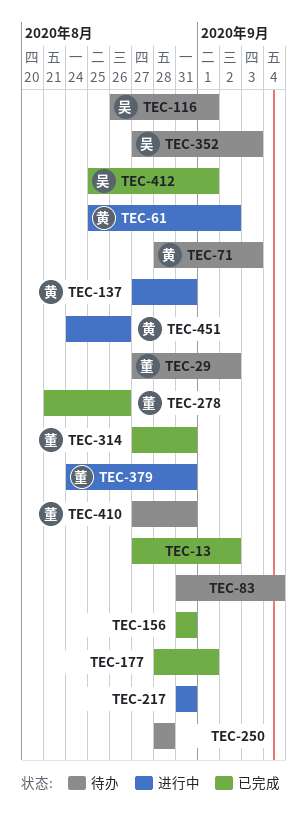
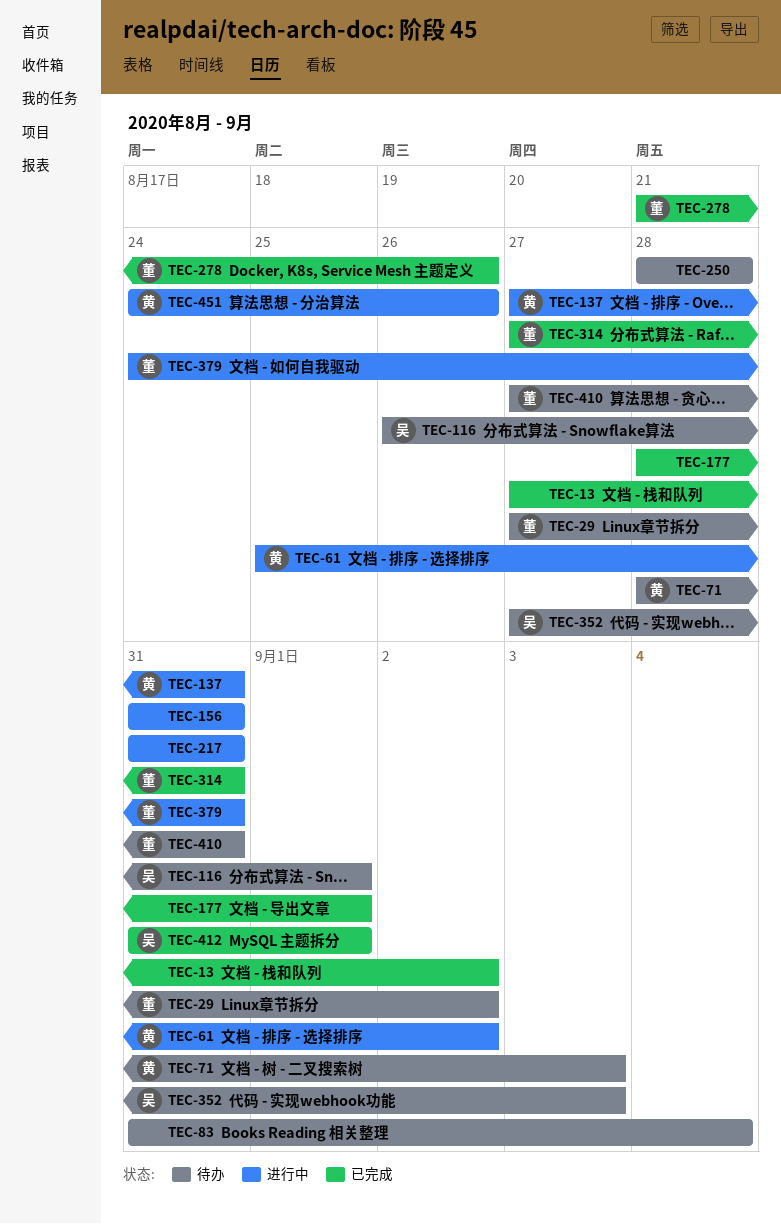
TEC-156, status: 已完成 -> 进行中
TEC-412, start: Aug 25 -> Aug 31

